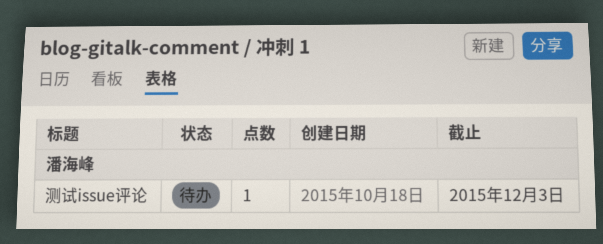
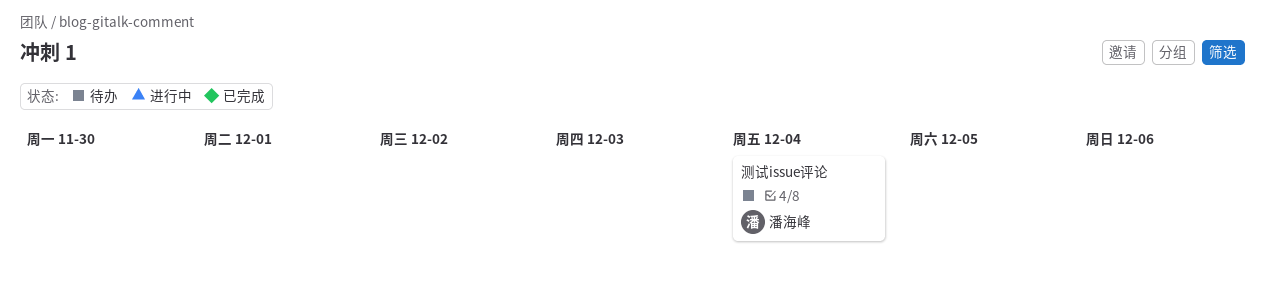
测试issue评论, due: Dec 3 -> Dec 4

